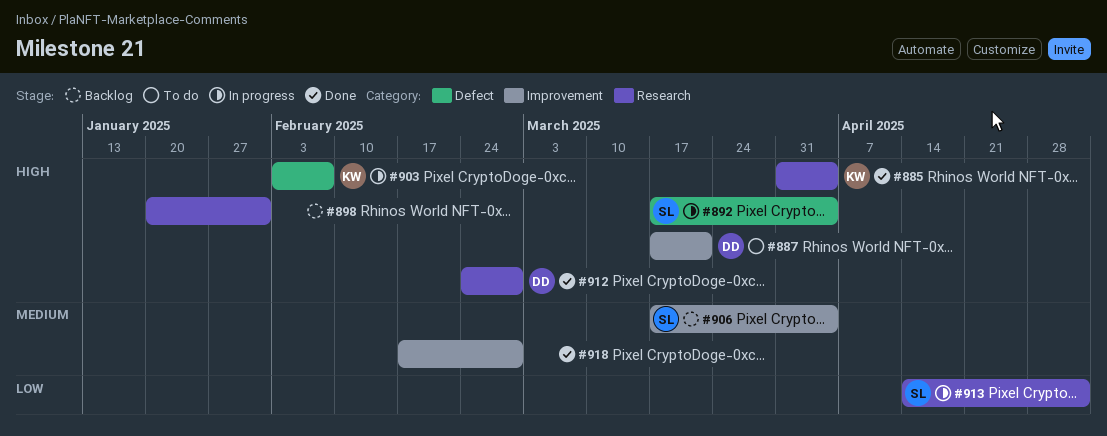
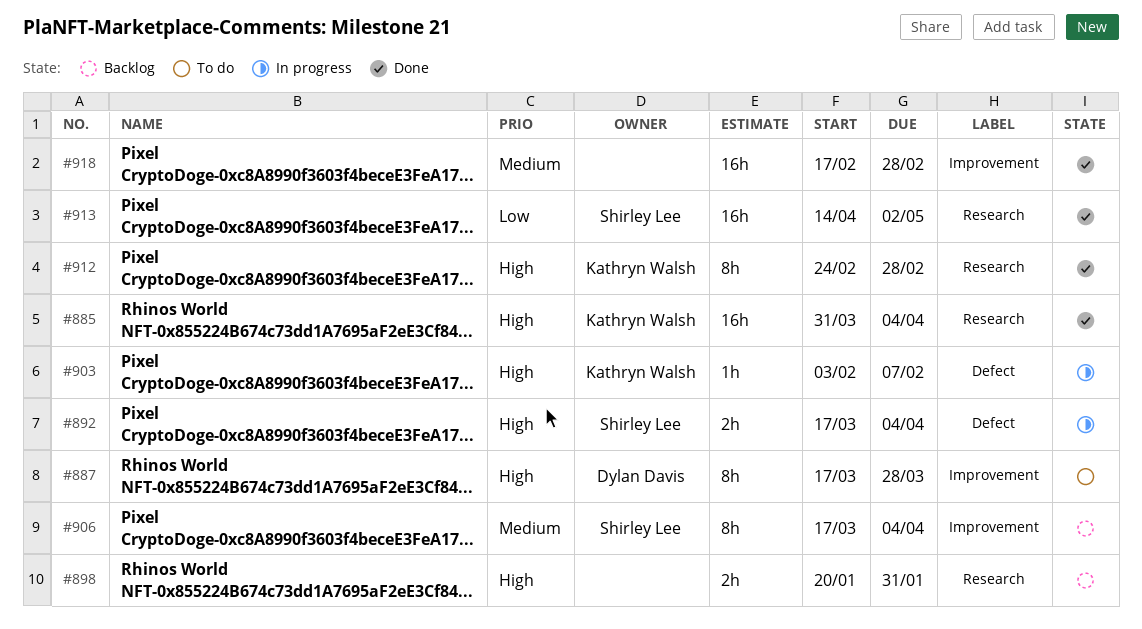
#887, due: Mar 21 -> Mar 28
#912, owner: Dylan Davis -> Kathryn Walsh
#913, status: In progress -> Done

